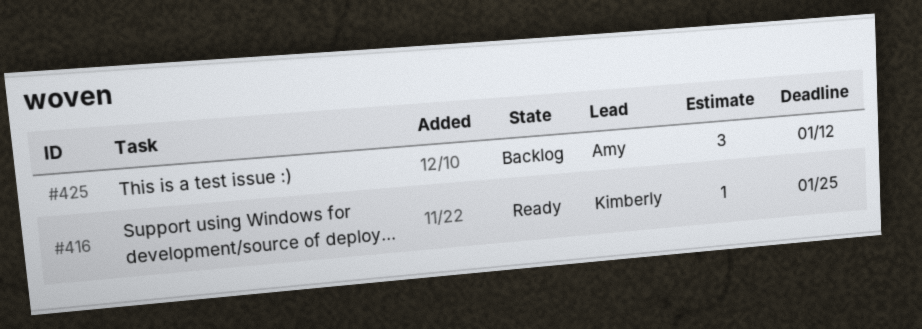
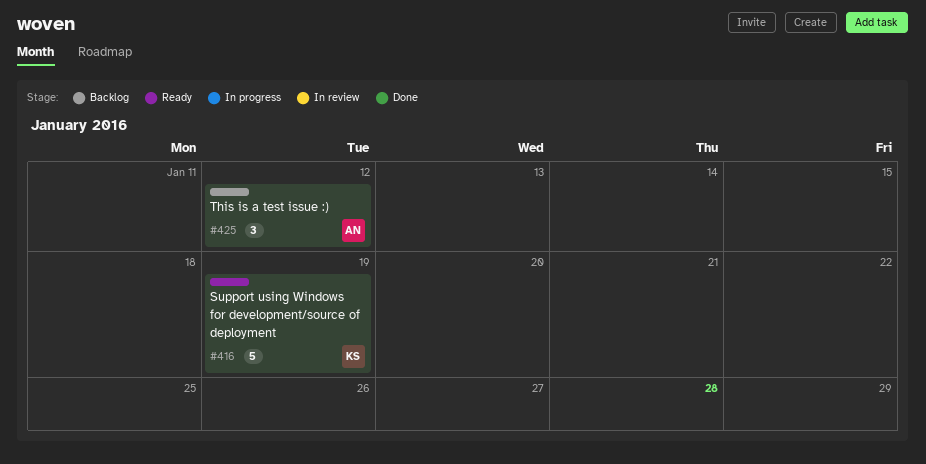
#416, estimate: 1 -> 5
#416, due: Jan 25 -> Jan 19

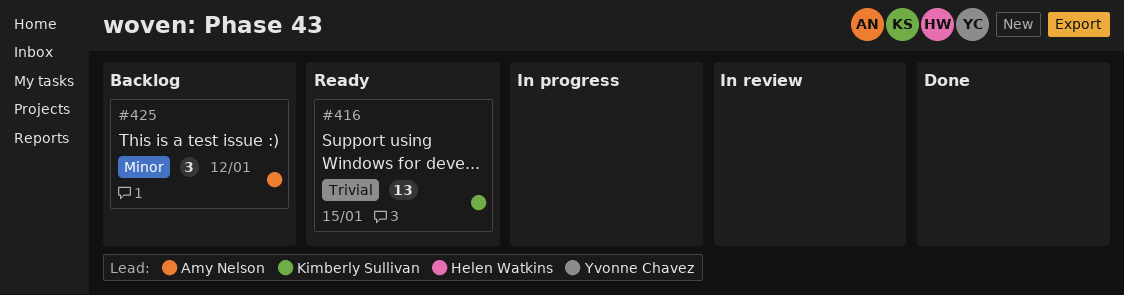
#416, estimate: 5 -> 13
#416, due: Jan 19 -> Jan 15

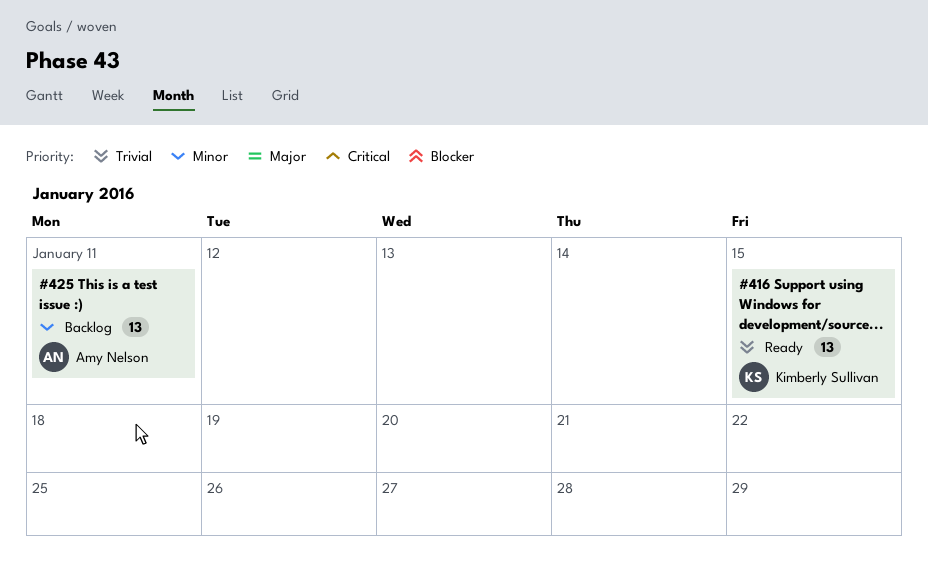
#425, estimate: 3 -> 13
#425, due: Jan 12 -> Jan 11

